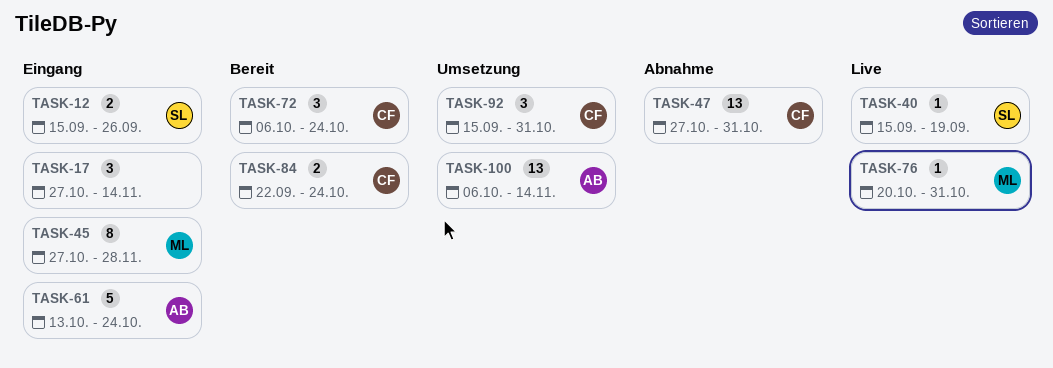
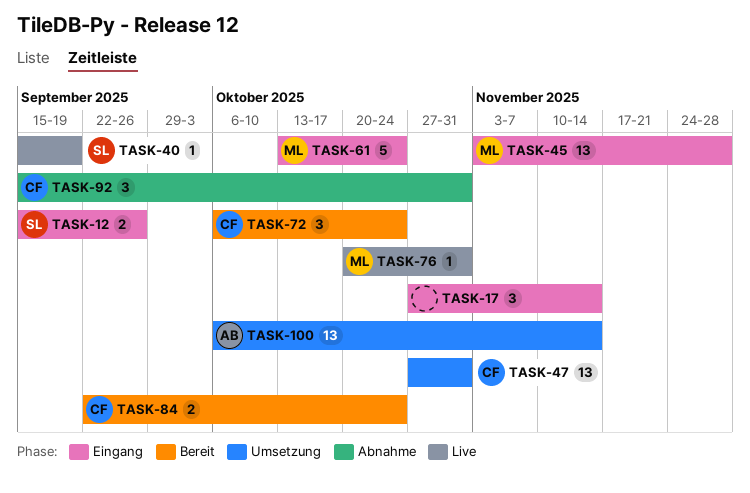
TASK-45, estimate: 8 -> 13
TASK-45, start: Oct 27 -> Nov 3
TASK-47, status: Abnahme -> Umsetzung
TASK-61, owner: AB -> ML
TASK-92, status: Umsetzung -> Abnahme

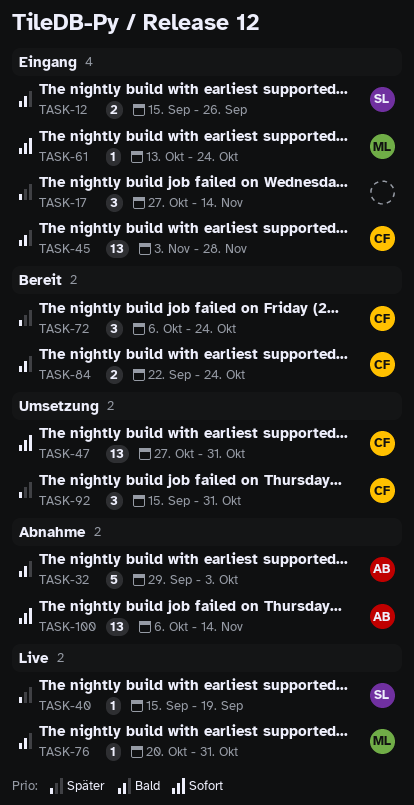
TASK-32: none -> present
TASK-45, owner: ML -> CF
TASK-61, estimate: 5 -> 1
TASK-92, status: Abnahme -> Umsetzung
TASK-100, status: Umsetzung -> Abnahme

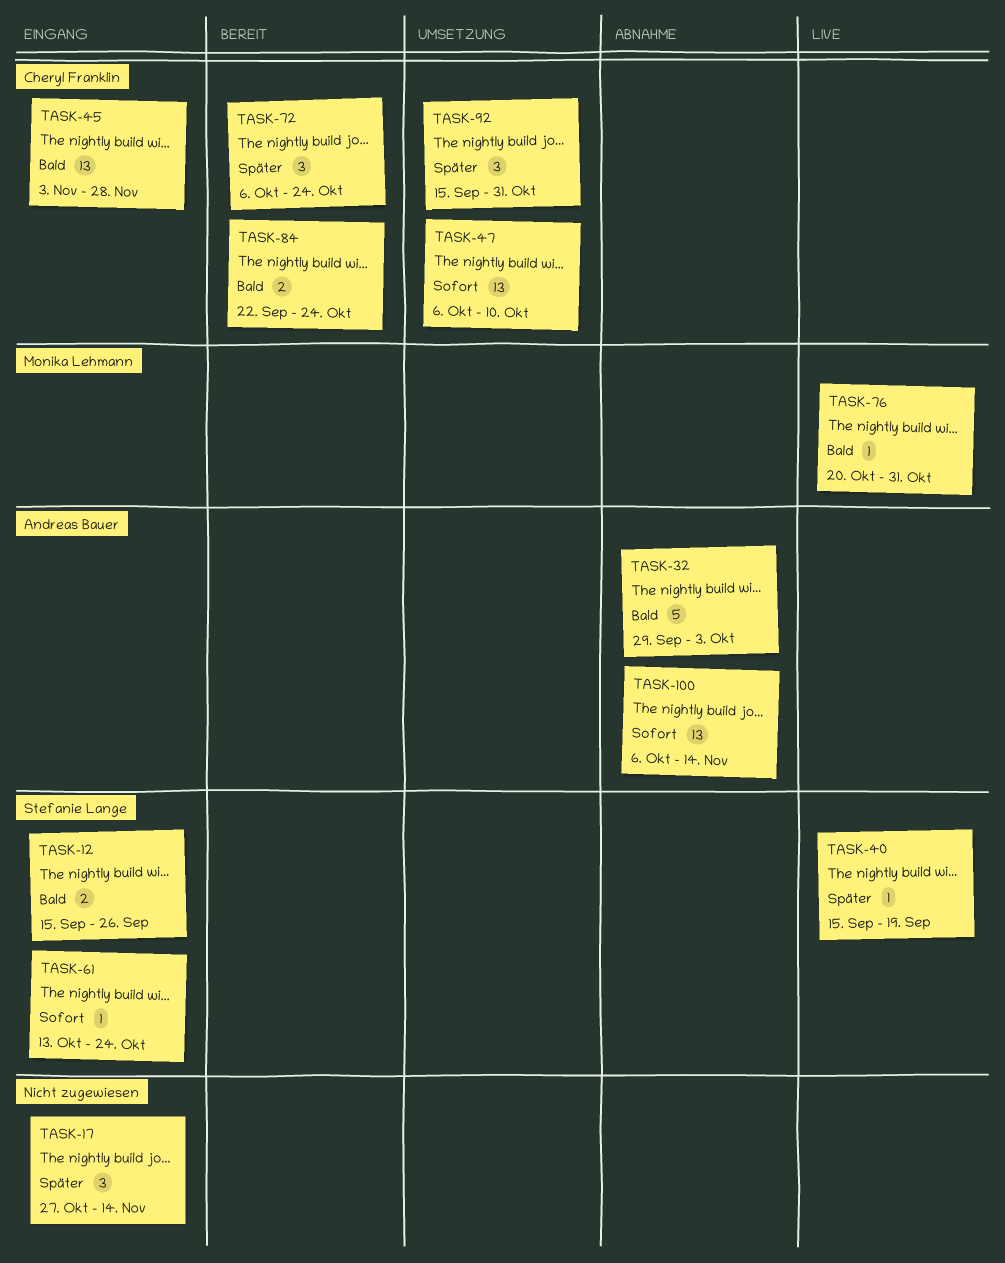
TASK-47, start: Oct 27 -> Oct 6
TASK-47, due: Oct 31 -> Oct 10
TASK-61, owner: Monika Lehmann -> Stefanie Lange

